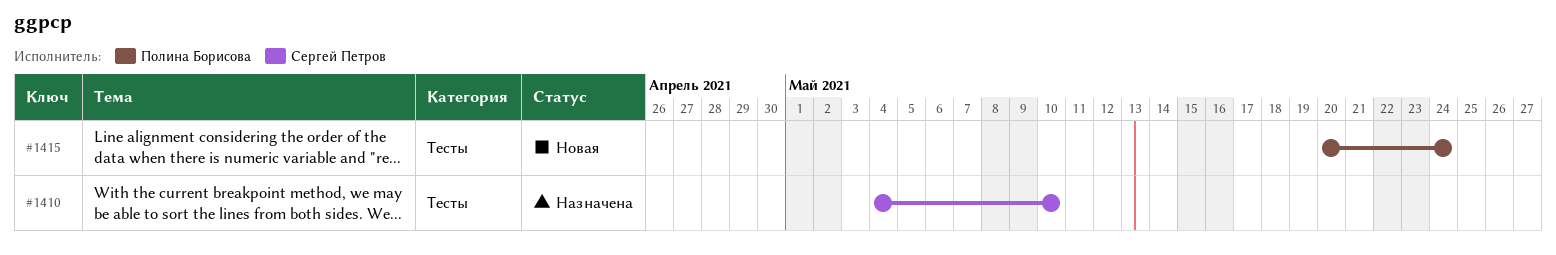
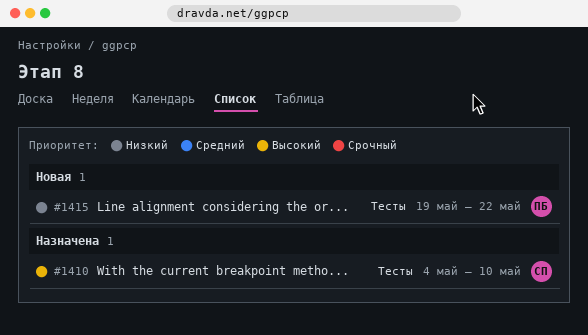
#1415, start: May 20 -> May 19
#1415, due: May 24 -> May 22

